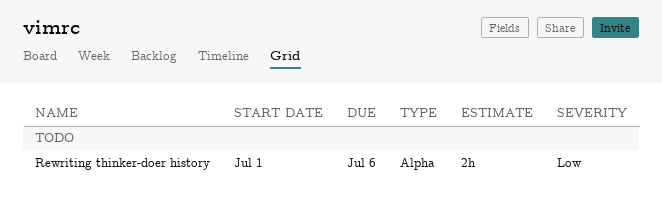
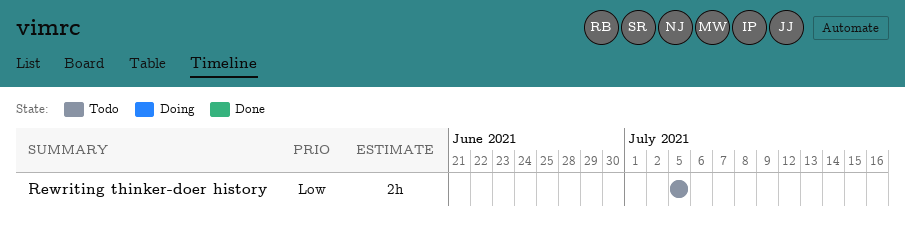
Rewriting thinker-doer history, start: Jul 1 -> Jul 5
Rewriting thinker-doer history, due: Jul 6 -> Jul 5

